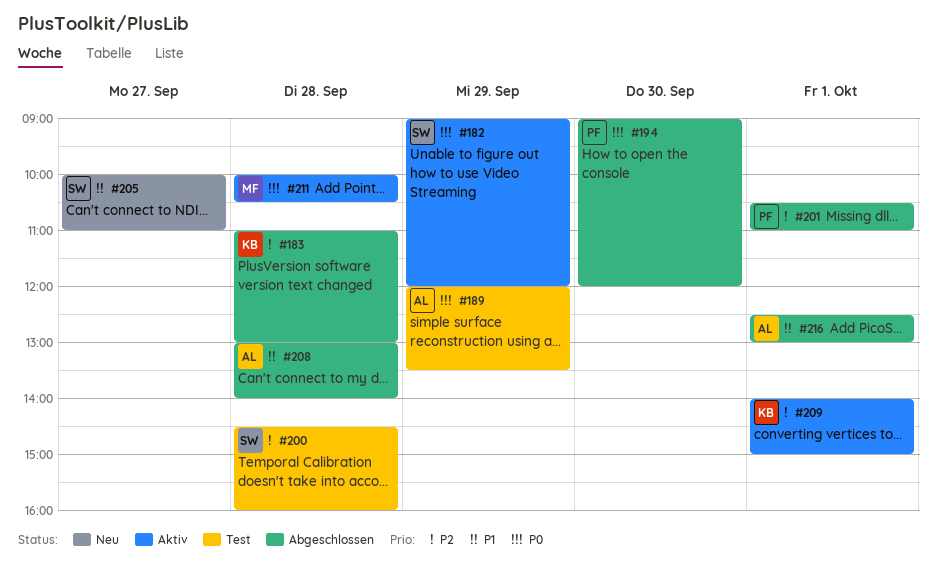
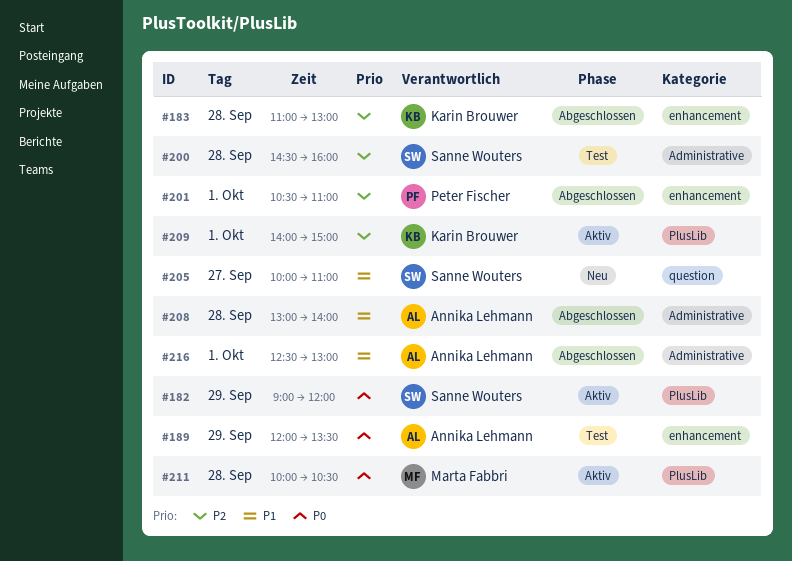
#194: present -> none

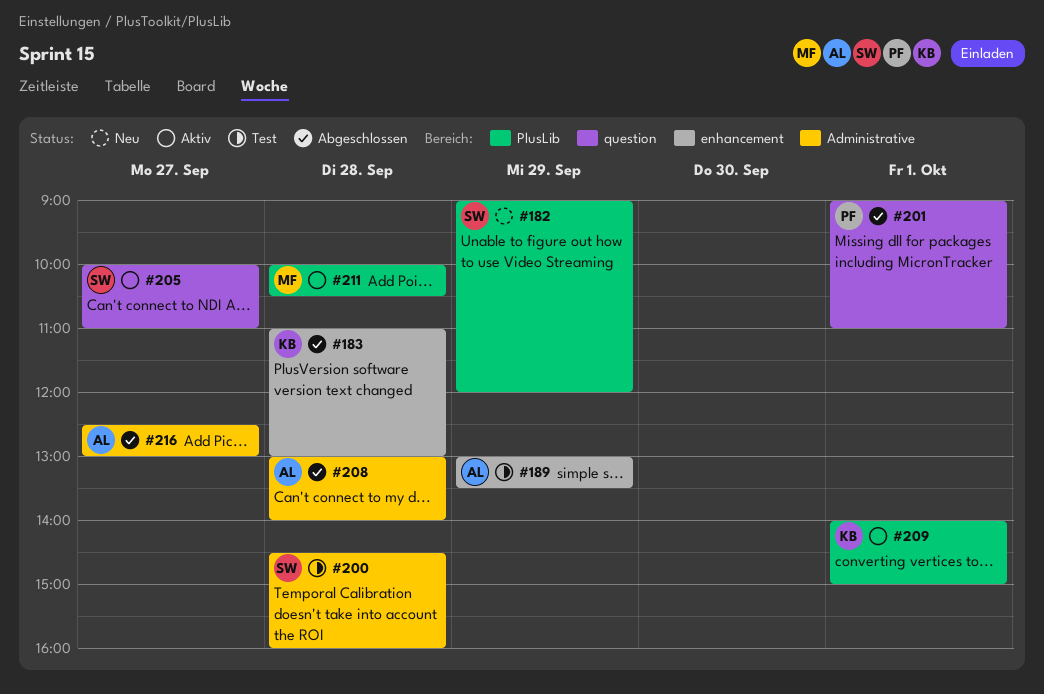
#182, status: Aktiv -> Neu
#189, begins: 12:00 -> 13:00
#201, label: enhancement -> question
#201, begins: 10:30 -> 09:00
#205, status: Neu -> Aktiv
#216, day: Oct 1 -> Sep 27

